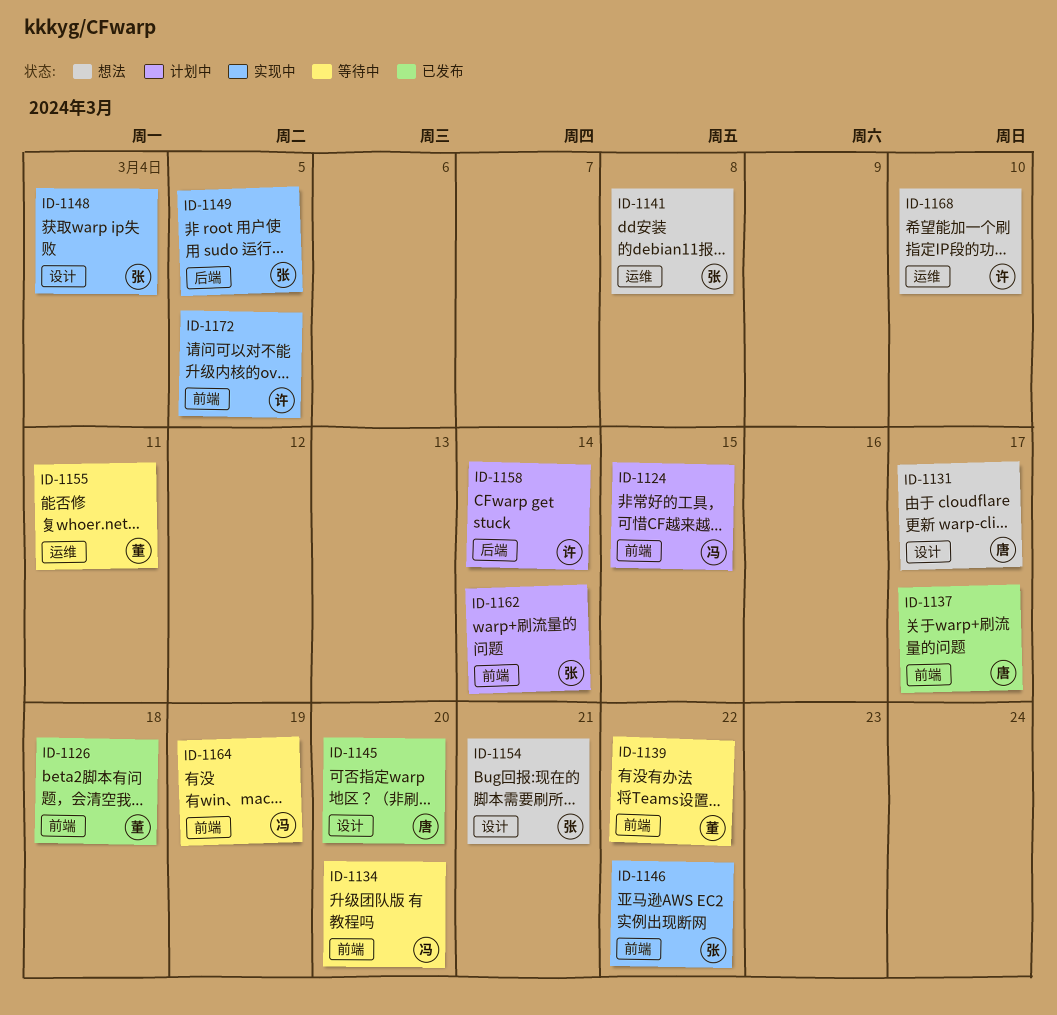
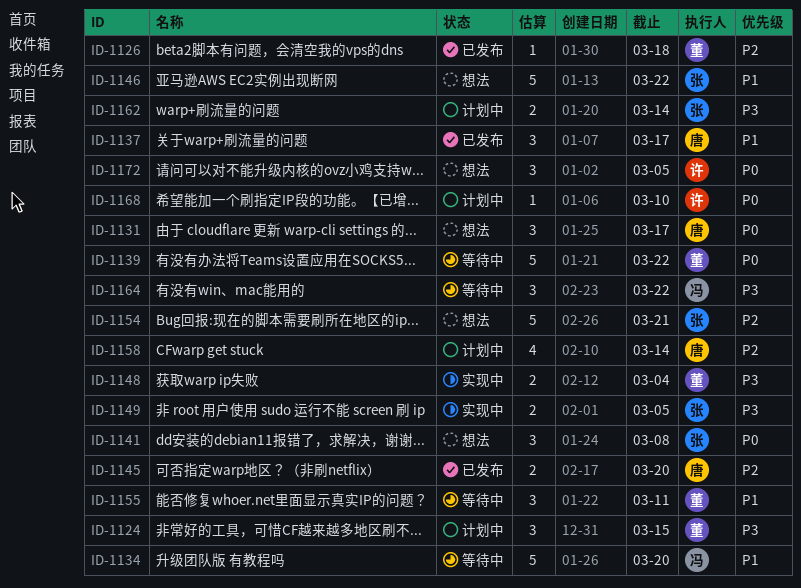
ID-1124, owner: 冯 -> 董
ID-1146, status: 实现中 -> 想法
ID-1148, owner: 张 -> 董
ID-1158, owner: 许 -> 唐
ID-1164, due: Mar 19 -> Mar 22
ID-1168, status: 想法 -> 计划中
ID-1172, status: 实现中 -> 想法

